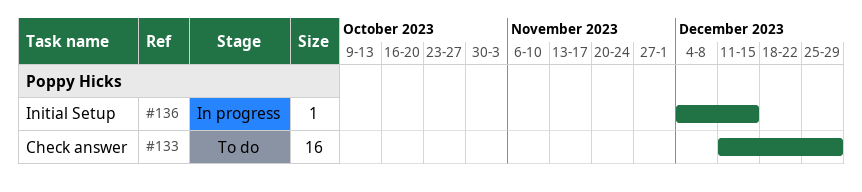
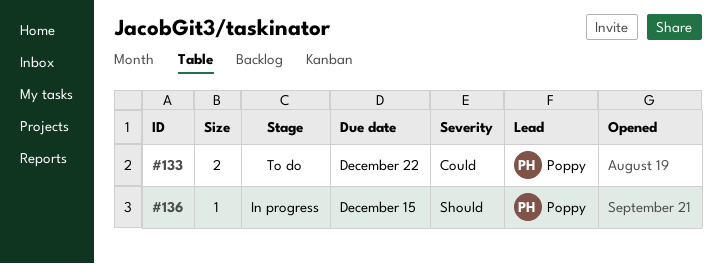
#133, estimate: 16 -> 2
#133, due: Dec 29 -> Dec 22

